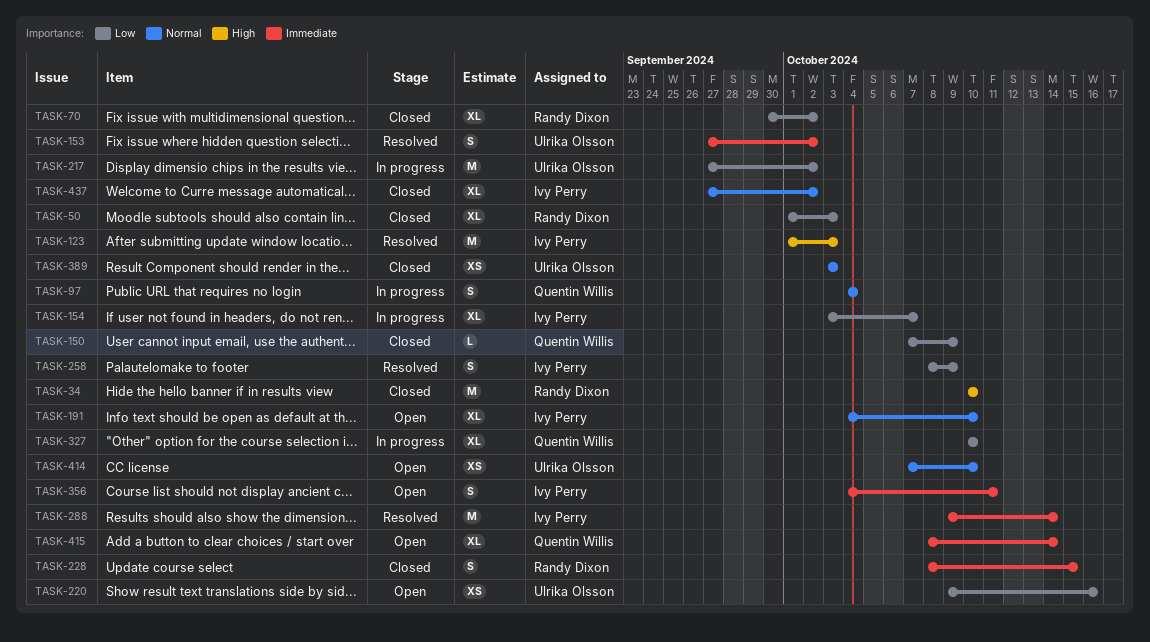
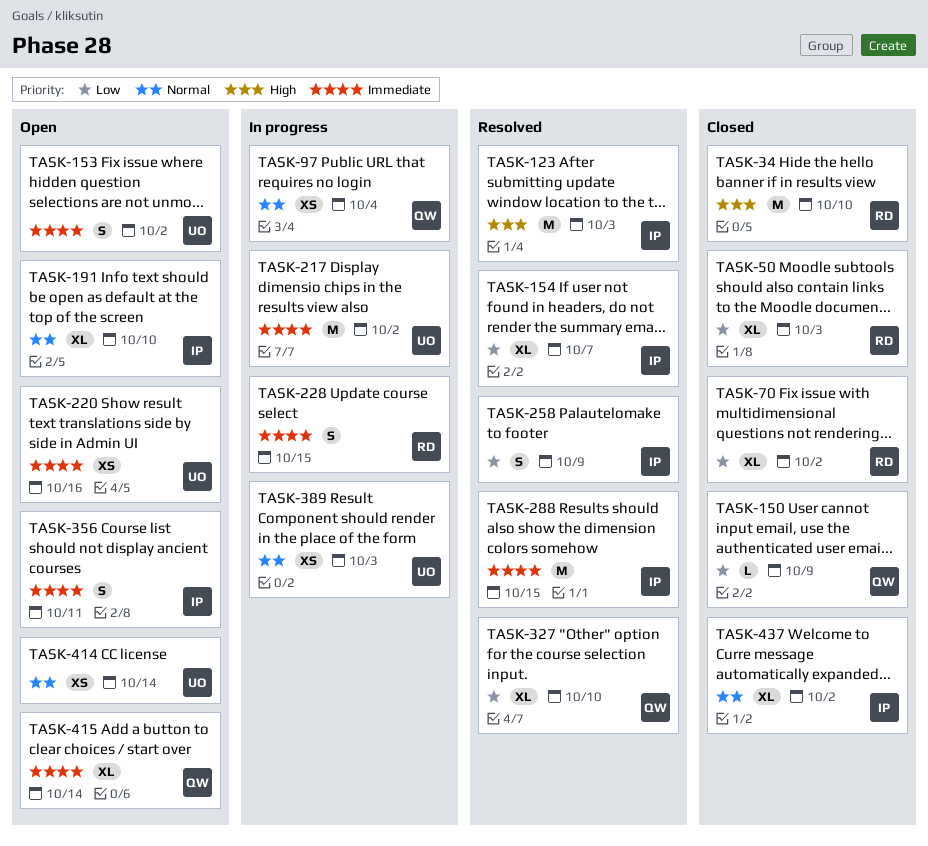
TASK-97, estimate: S -> XS
TASK-153, status: Resolved -> Open
TASK-154, status: In progress -> Resolved
TASK-217, priority: Low -> Immediate
TASK-220, priority: Low -> Immediate
TASK-228, status: Closed -> In progress
TASK-288, due: Oct 14 -> Oct 15
TASK-327, status: In progress -> Resolved
TASK-389, status: Closed -> In progress
TASK-414, due: Oct 10 -> Oct 14

